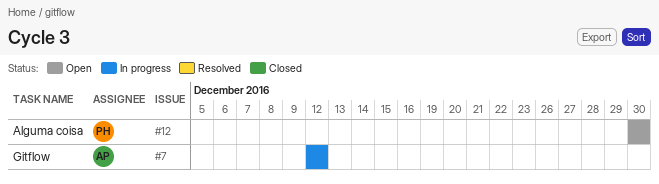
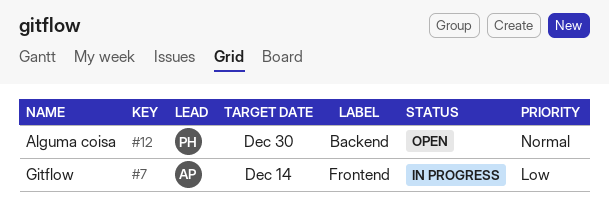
#7, due: Dec 12 -> Dec 14

